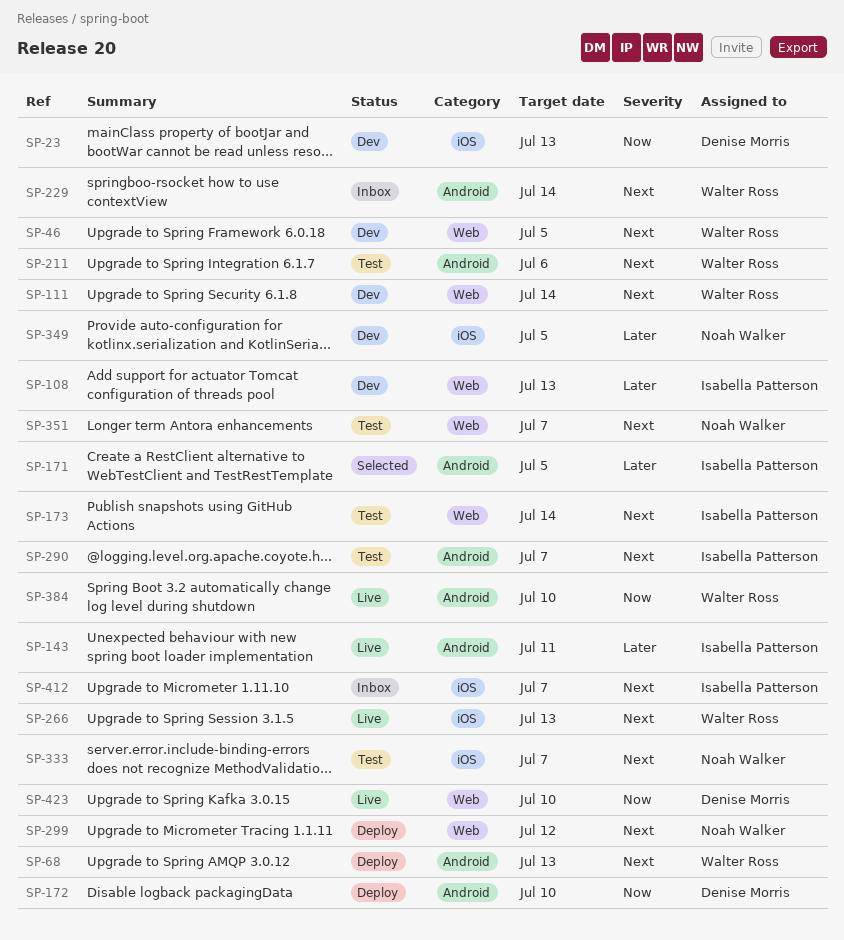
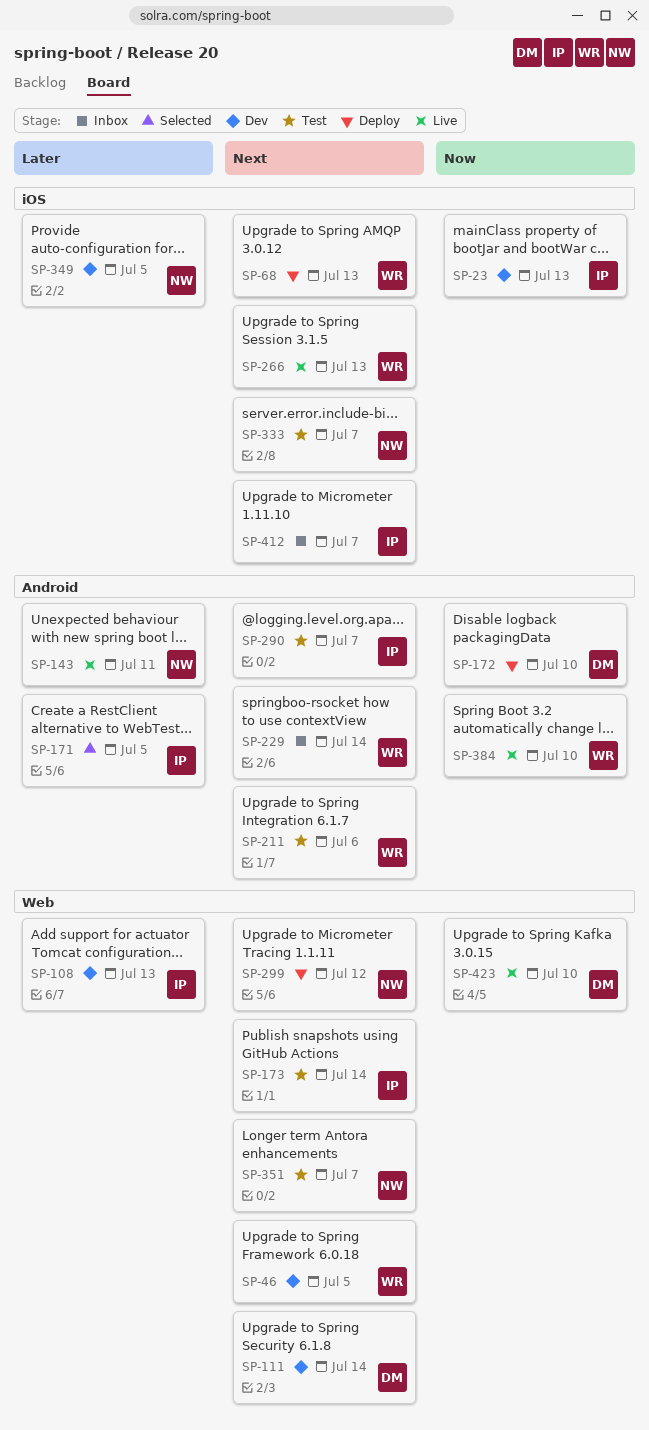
SP-23, owner: Denise Morris -> Isabella Patterson
SP-68, label: Android -> iOS
SP-111, owner: Walter Ross -> Denise Morris
SP-143, owner: Isabella Patterson -> Noah Walker

